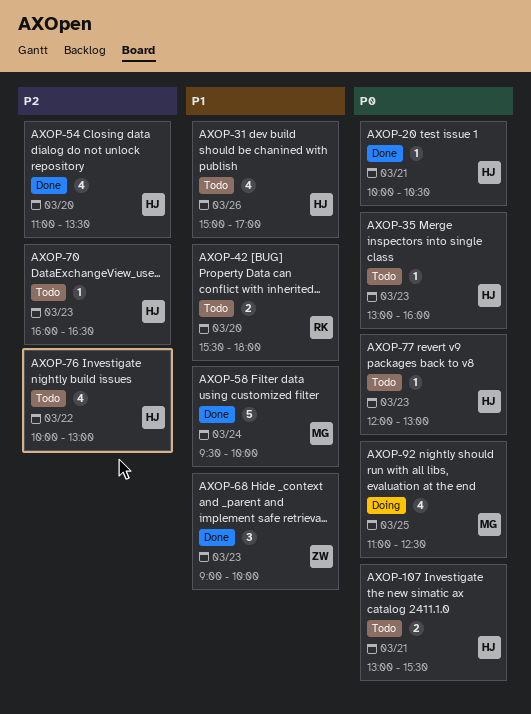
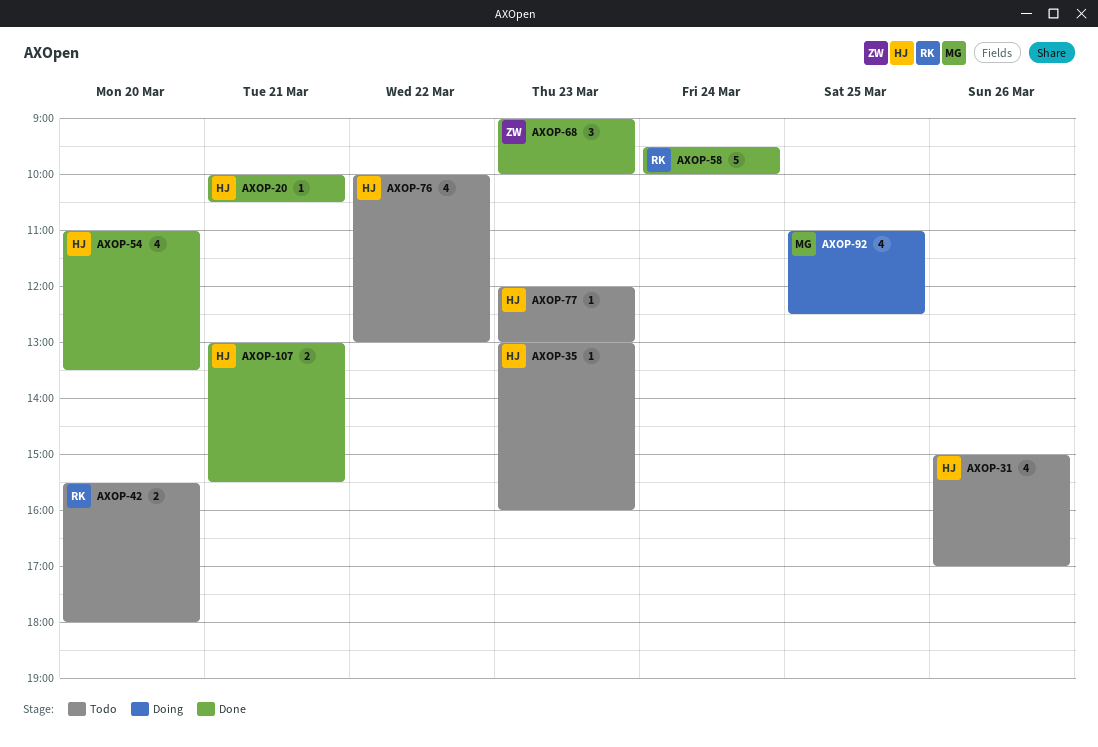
AXOP-58, owner: MG -> RK
AXOP-70: present -> none
AXOP-107, status: Todo -> Done

